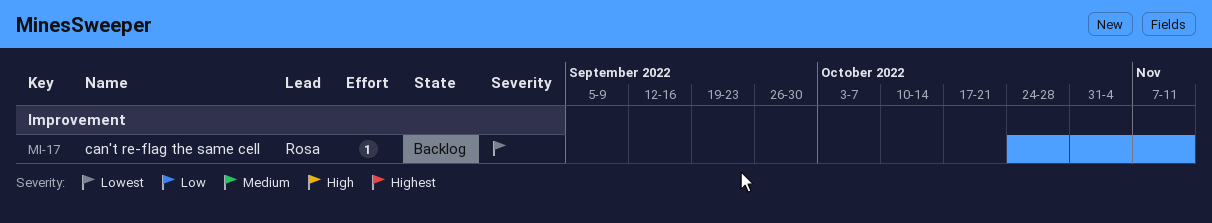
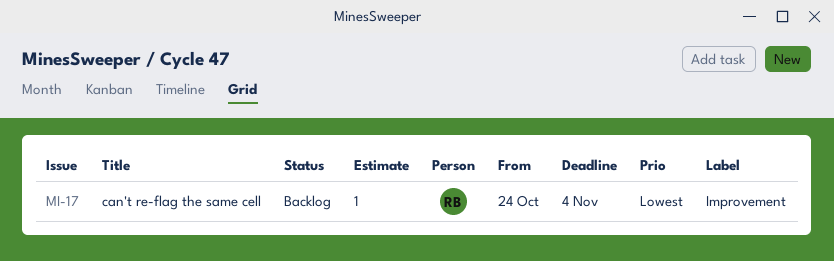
MI-17, due: Nov 11 -> Nov 4

